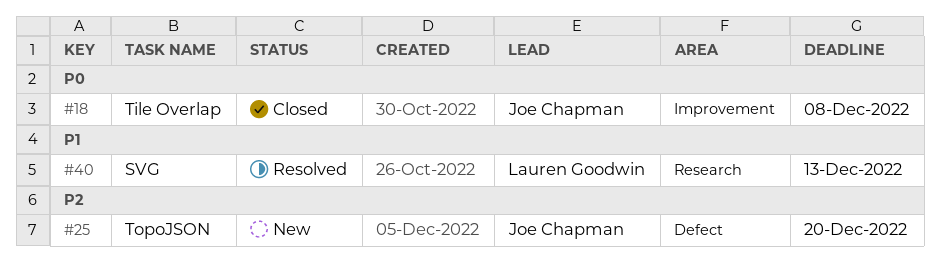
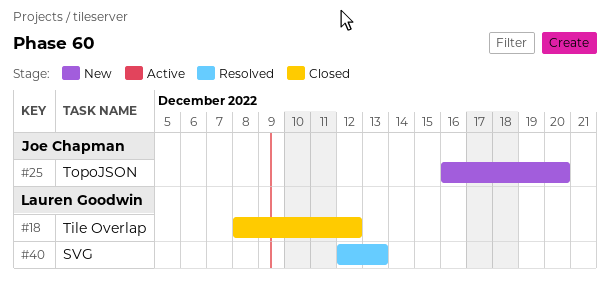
#18, owner: Joe Chapman -> Lauren Goodwin
#18, due: Dec 8 -> Dec 12

